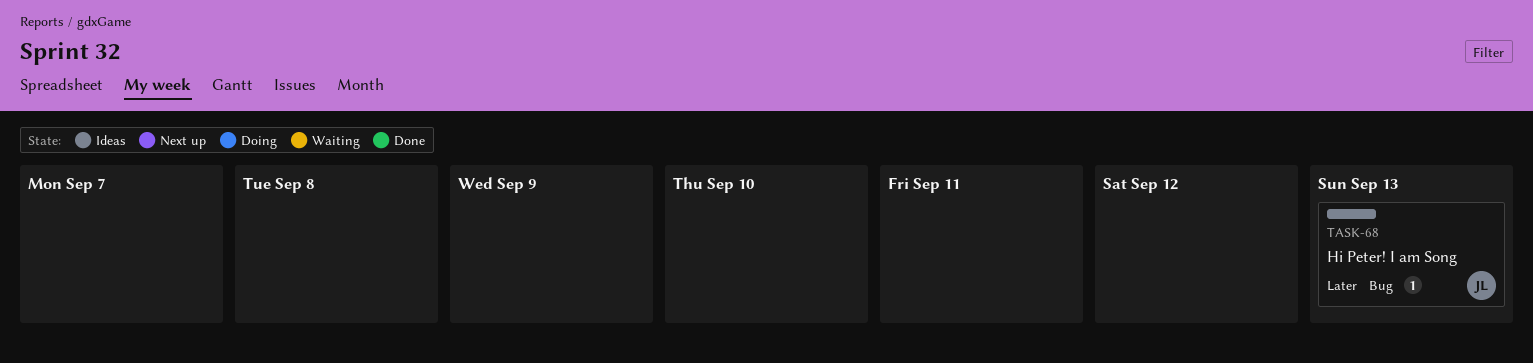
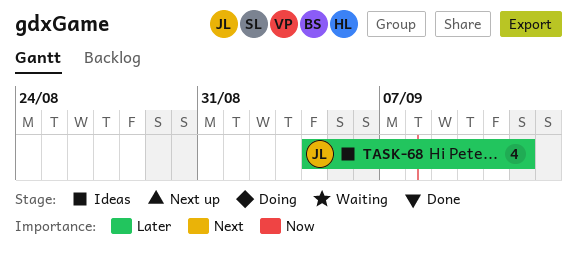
TASK-68, estimate: 1 -> 4
TASK-68, due: Sep 13 -> Sep 12

